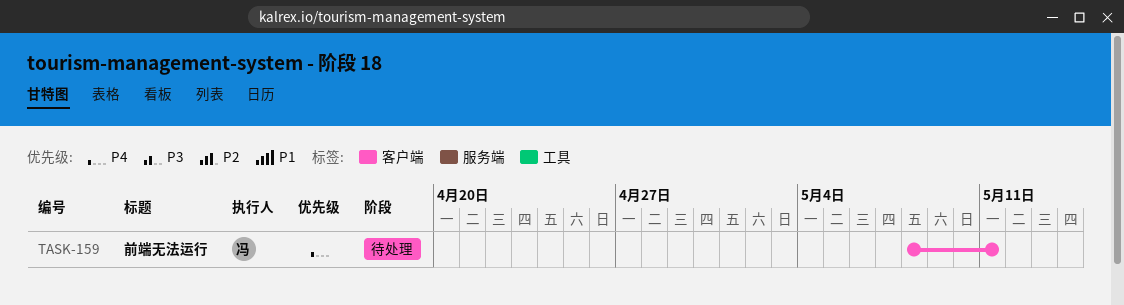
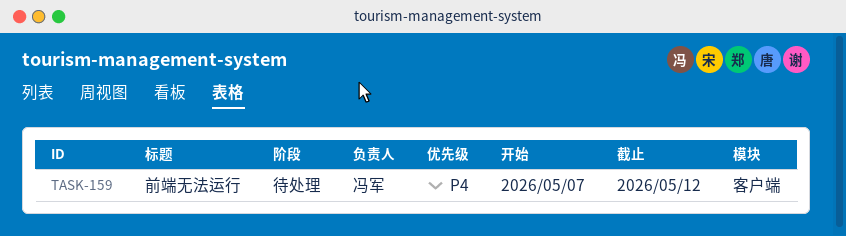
TASK-159, start: May 8 -> May 7
TASK-159, due: May 11 -> May 12

